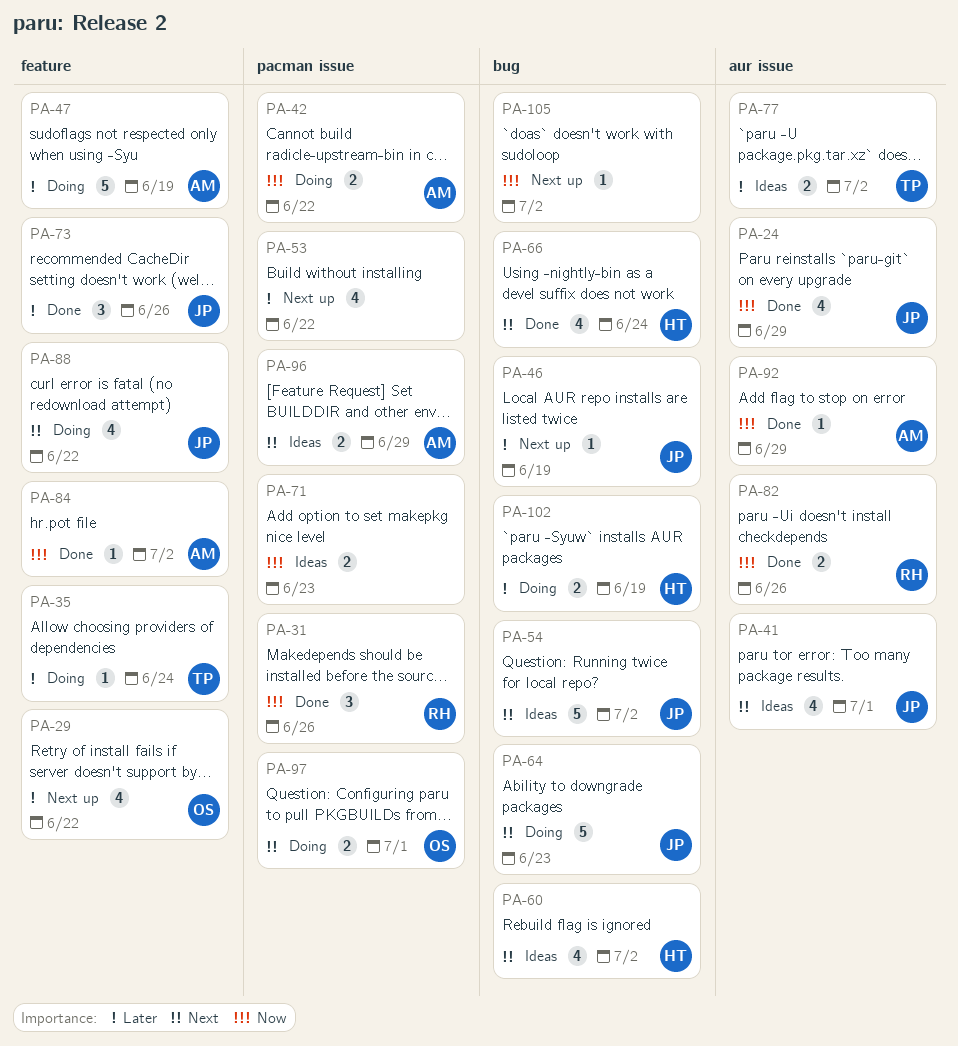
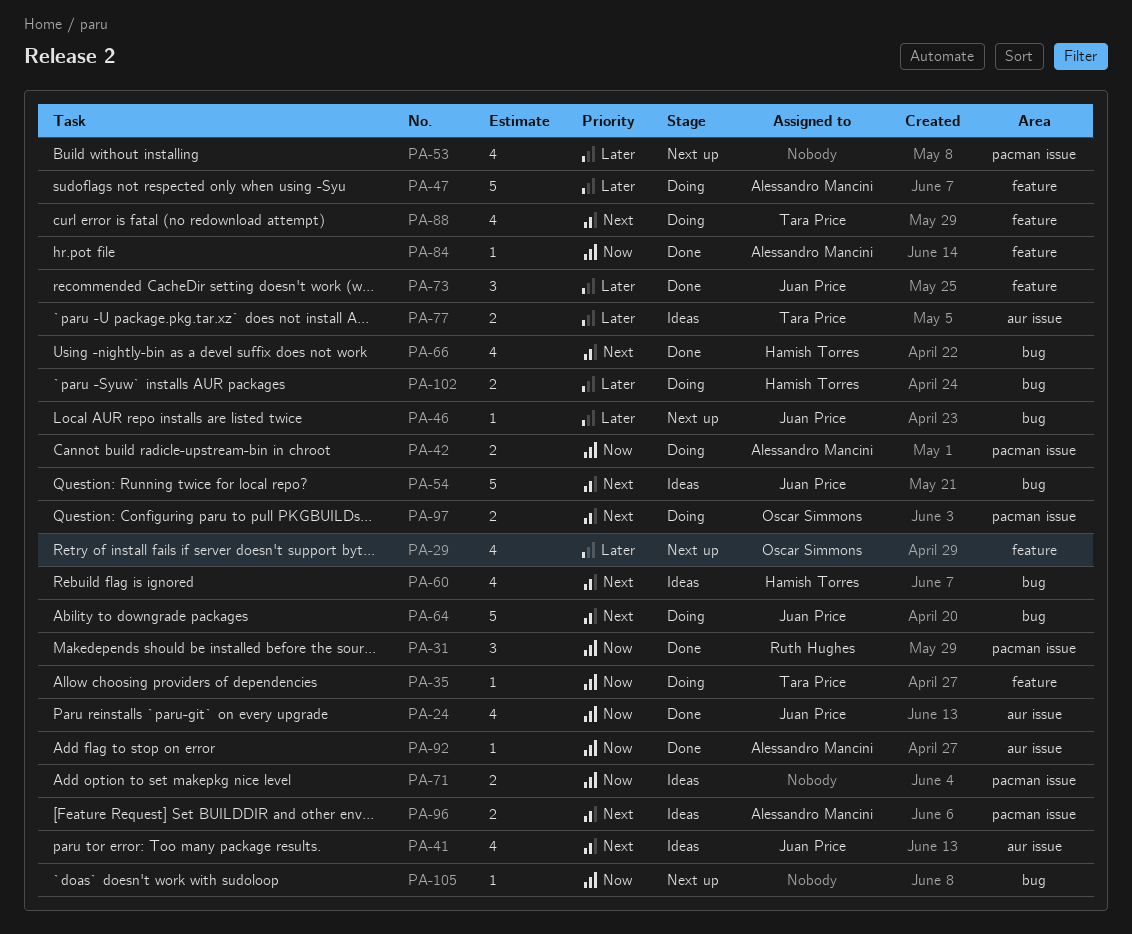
PA-35, priority: Later -> Now
PA-82: present -> none
PA-88, owner: Juan Price -> Tara Price

